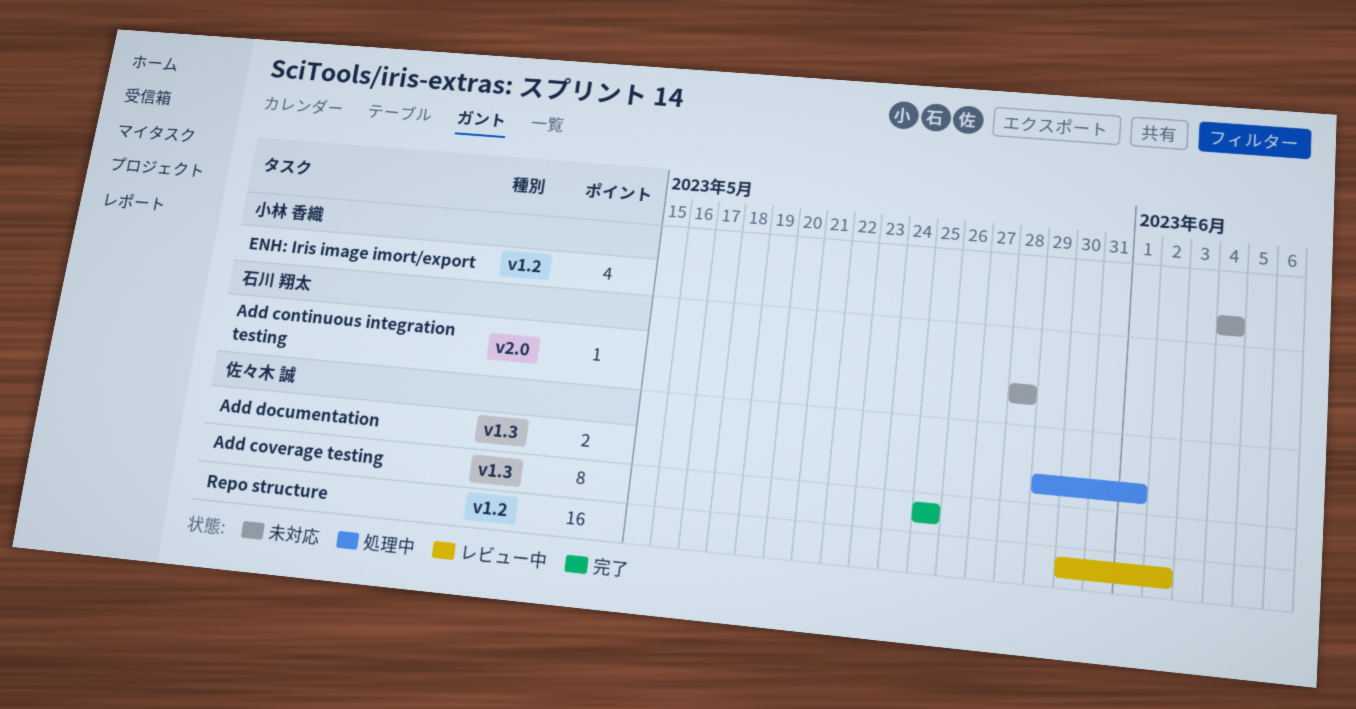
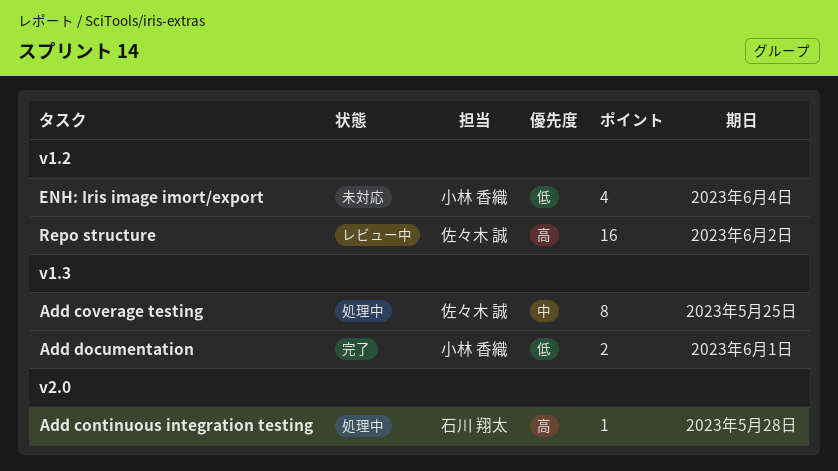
Add continuous integration testing, status: 未対応 -> 処理中
Add coverage testing, status: 完了 -> 処理中
Add documentation, status: 処理中 -> 完了
Add documentation, owner: 佐々木 誠 -> 小林 香織

